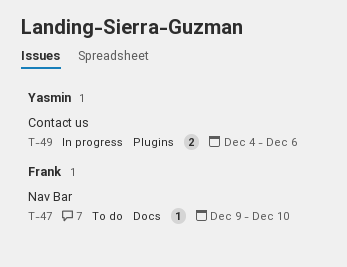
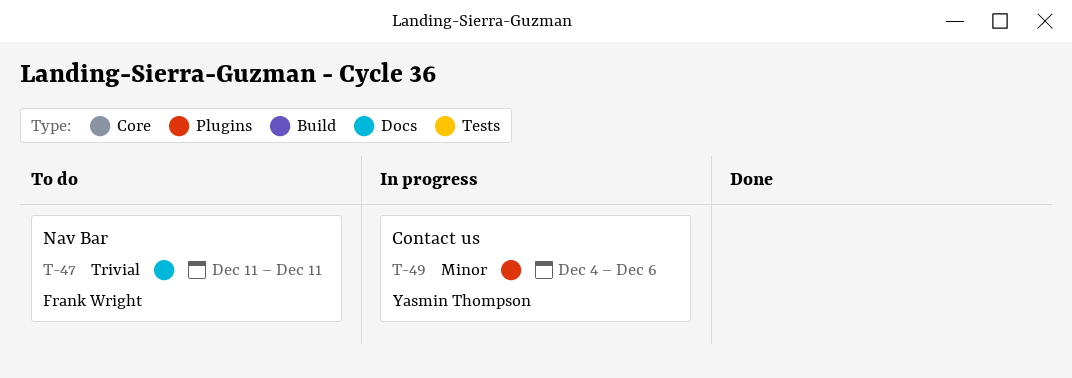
T-47, start: Dec 9 -> Dec 11
T-47, due: Dec 10 -> Dec 11

